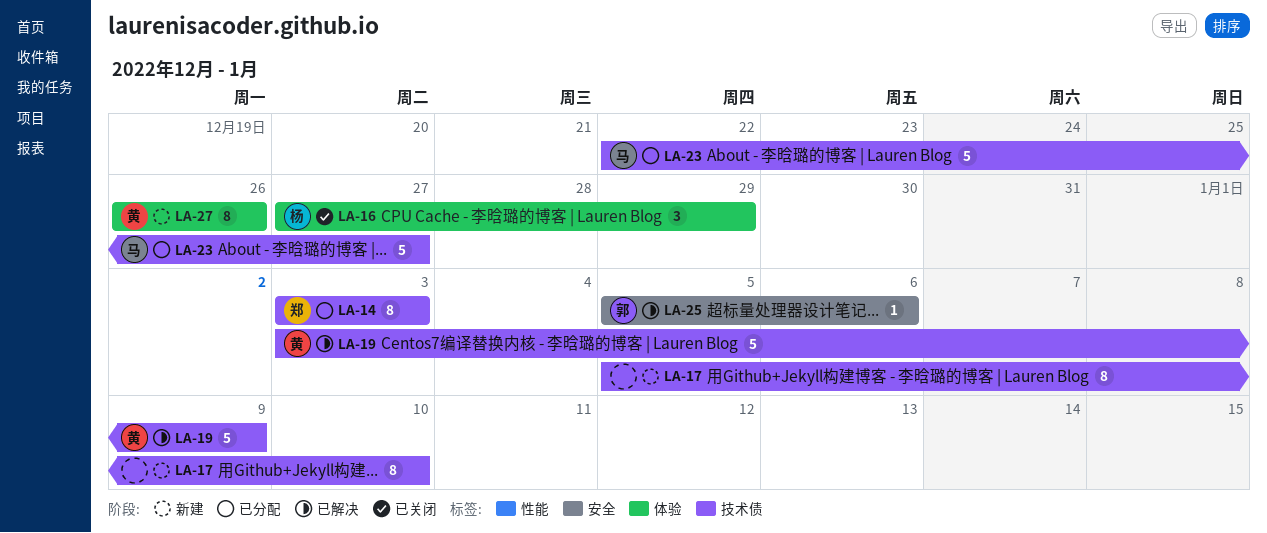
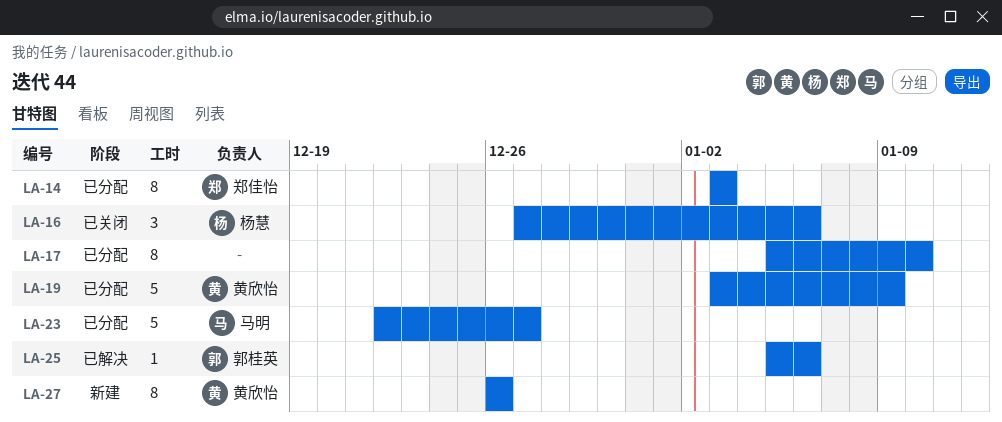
LA-16, due: Dec 29 -> Jan 6
LA-17, status: 新建 -> 已分配
LA-19, status: 已解决 -> 已分配

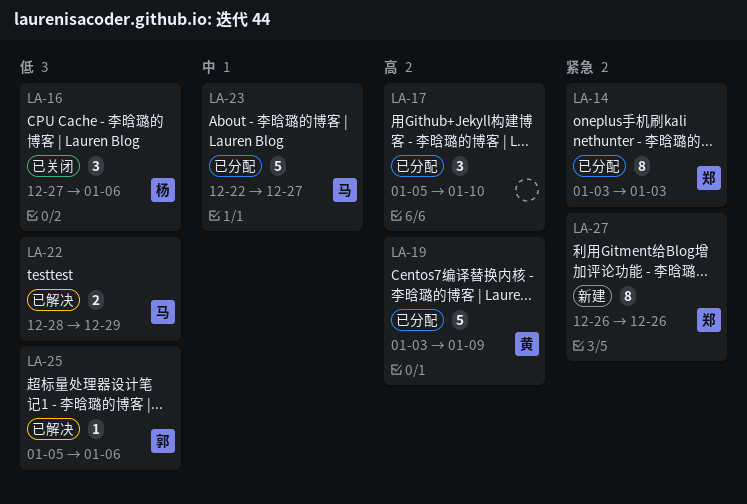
LA-17, estimate: 8 -> 3
LA-22: none -> present
LA-27, owner: 黄欣怡 -> 郑佳怡

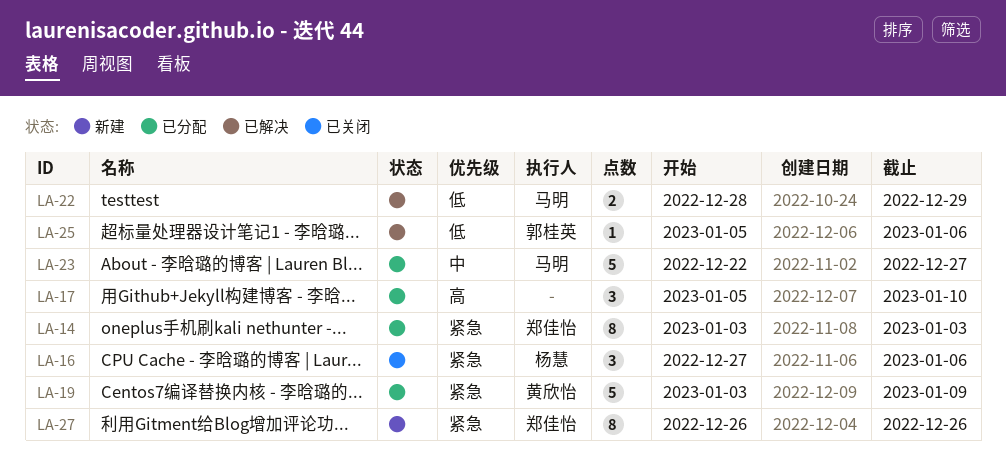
LA-16, priority: 低 -> 紧急
LA-19, priority: 高 -> 紧急

